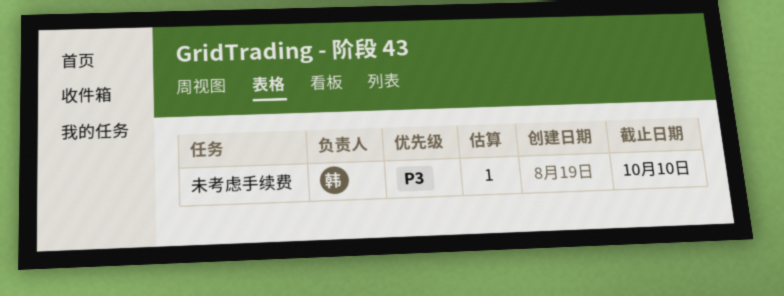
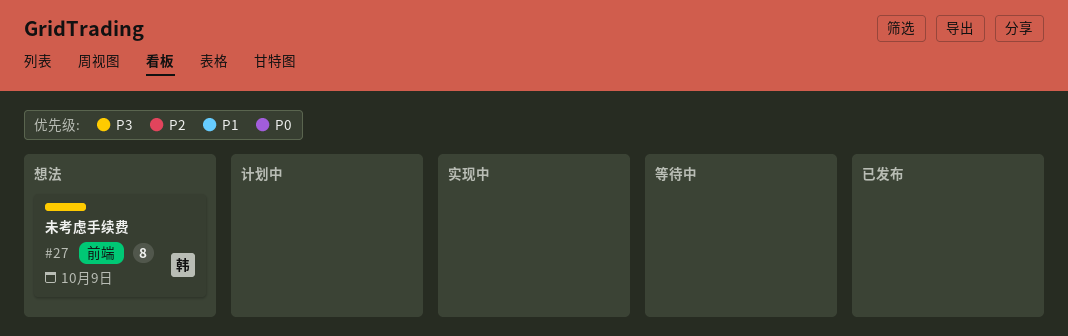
未考虑手续费, estimate: 1 -> 8
未考虑手续费, due: Oct 10 -> Oct 9

